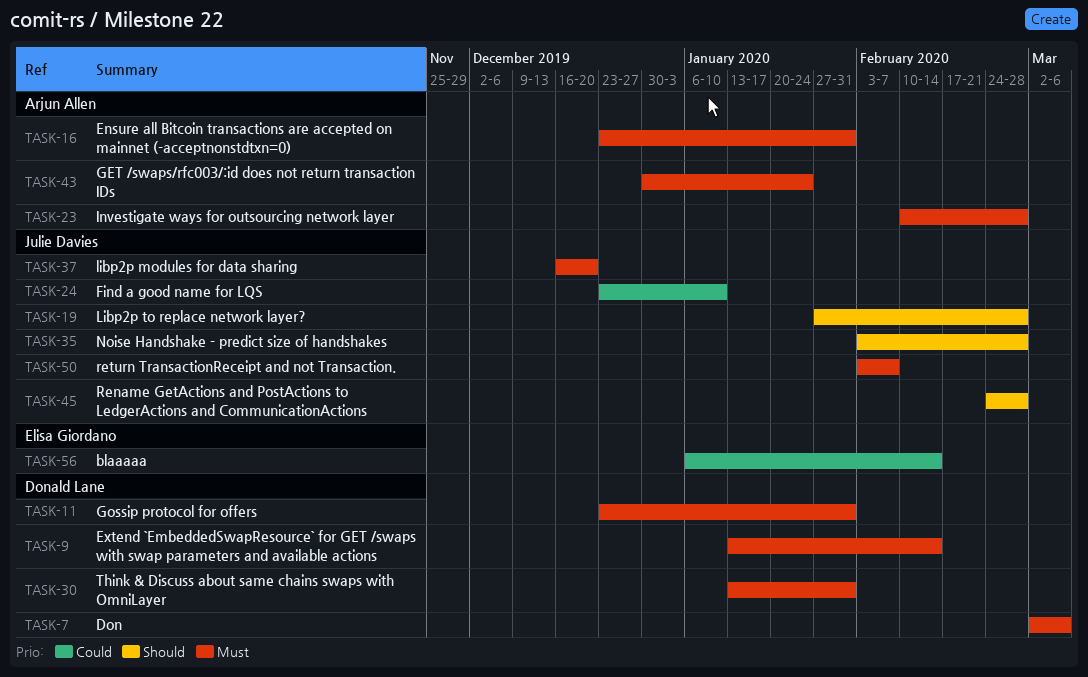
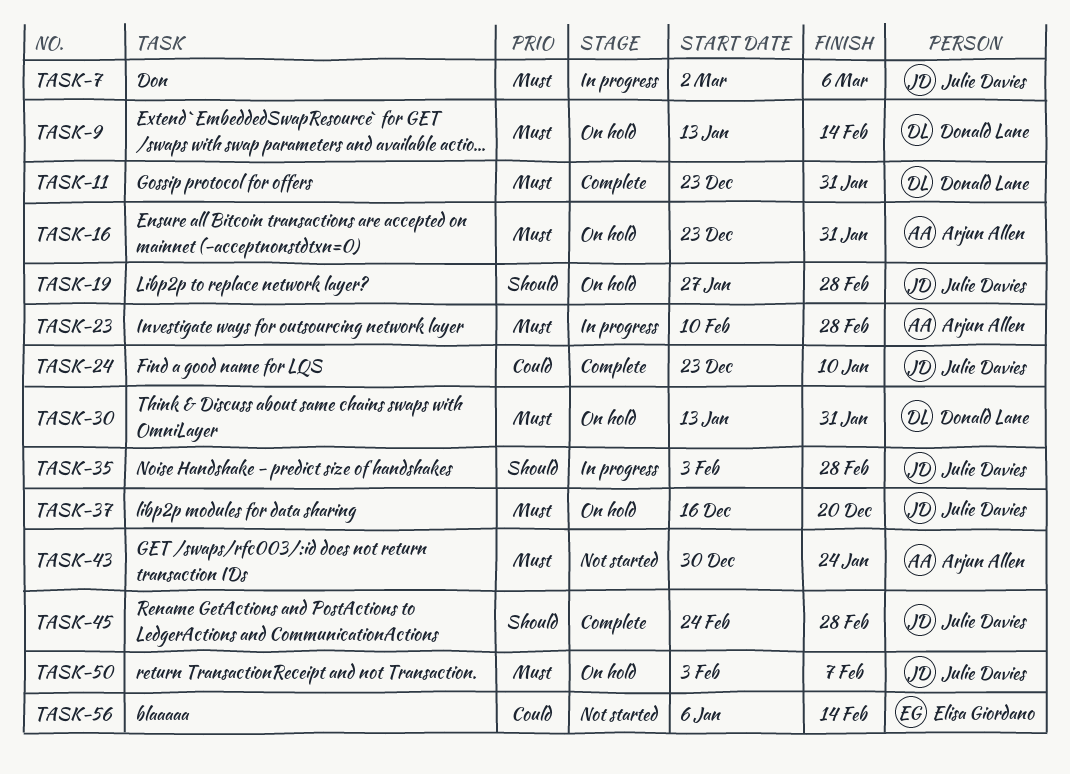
TASK-7, owner: Donald Lane -> Julie Davies

